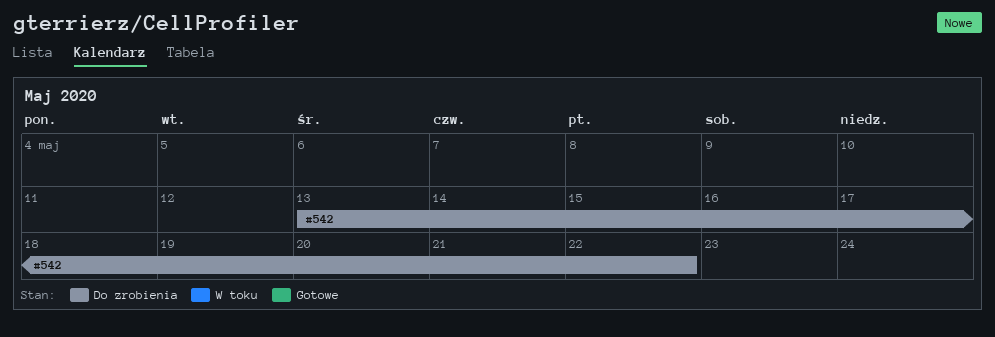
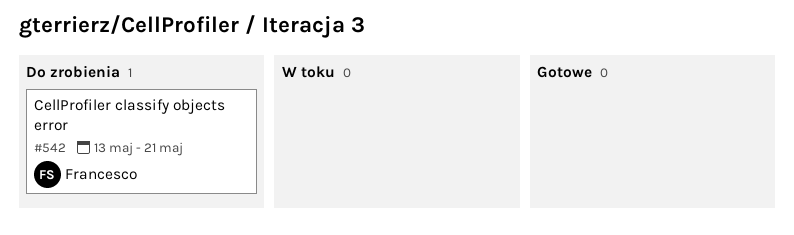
#542, due: May 22 -> May 21

